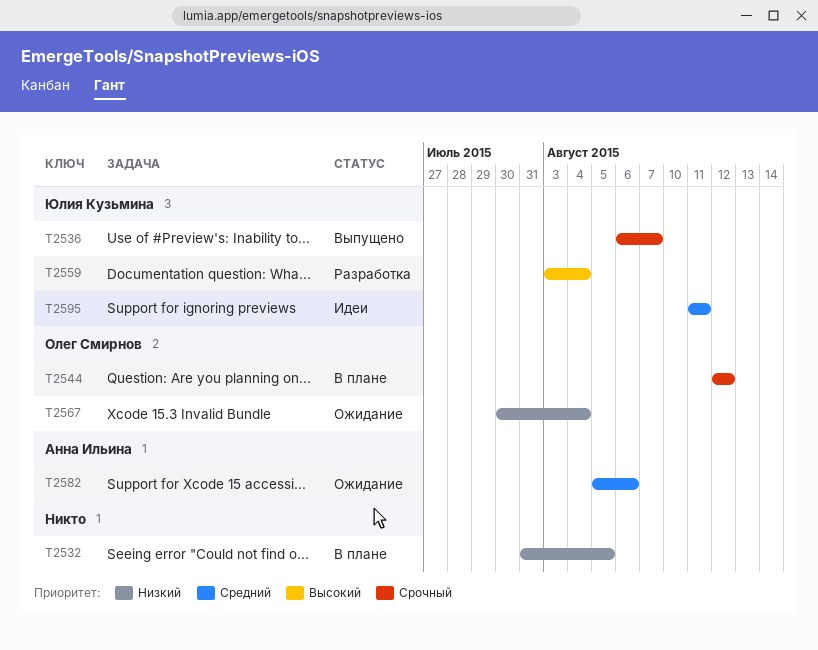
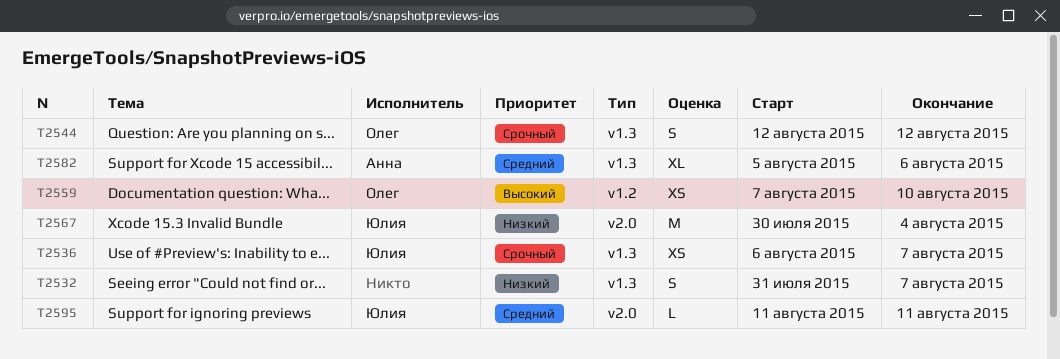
T2532, due: Aug 5 -> Aug 7
T2559, owner: Юлия Кузьмина -> Олег Смирнов
T2559, start: Aug 3 -> Aug 7
T2559, due: Aug 4 -> Aug 10
T2567, owner: Олег Смирнов -> Юлия Кузьмина

